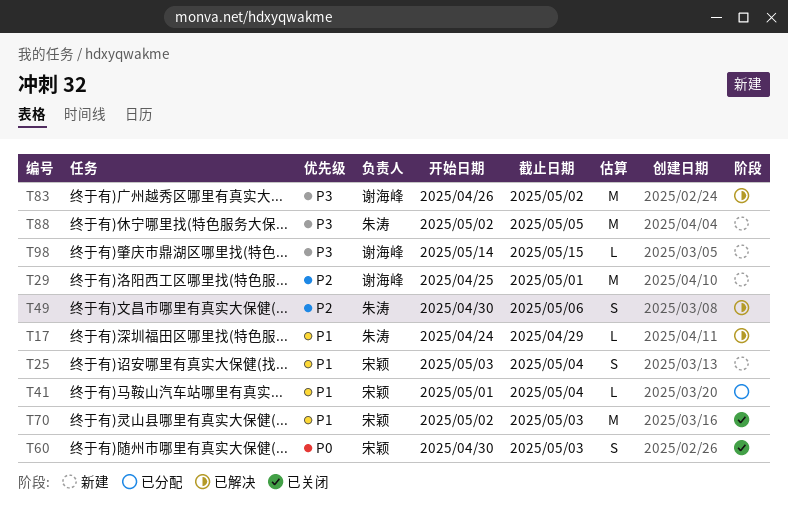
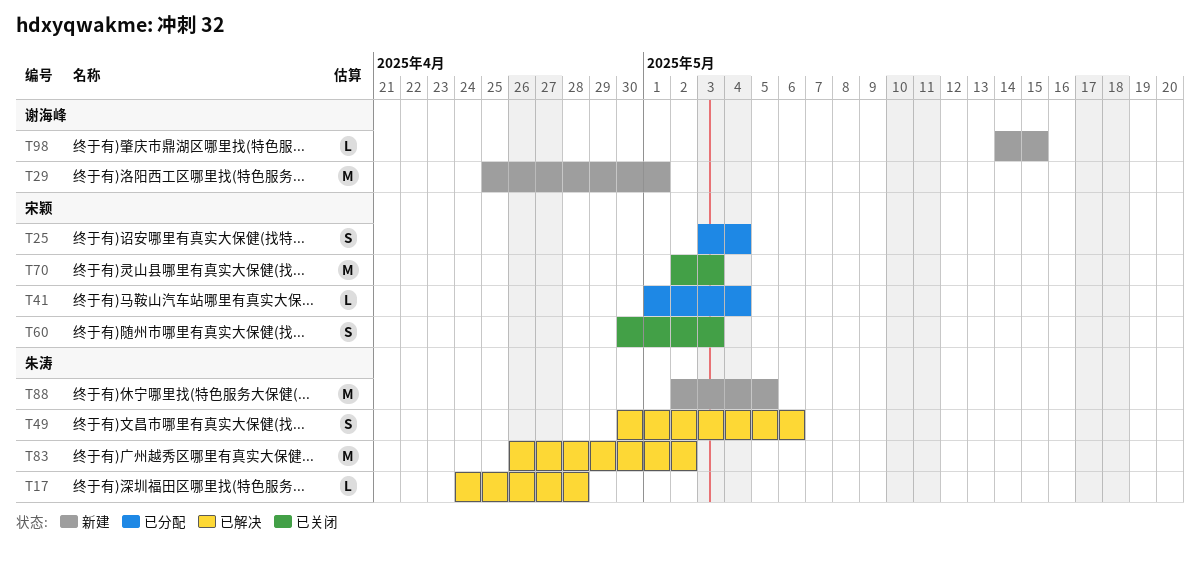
T17, due: Apr 29 -> Apr 28
T25, status: 新建 -> 已分配
T83, owner: 谢海峰 -> 朱涛

